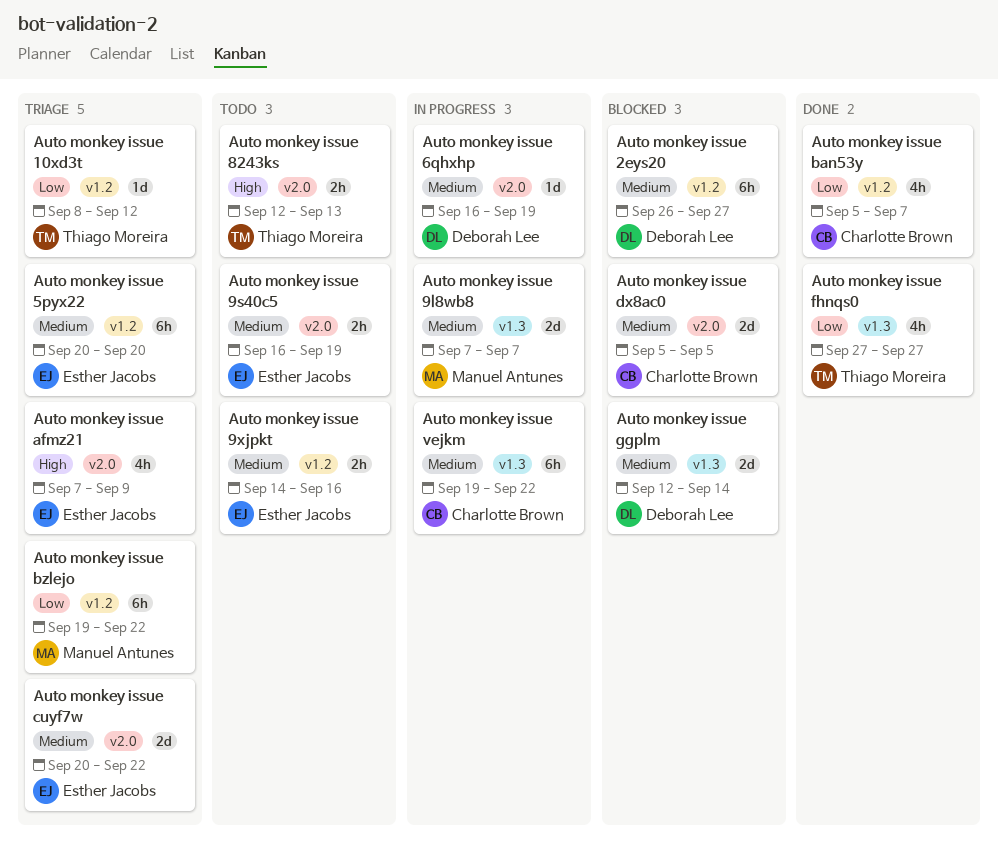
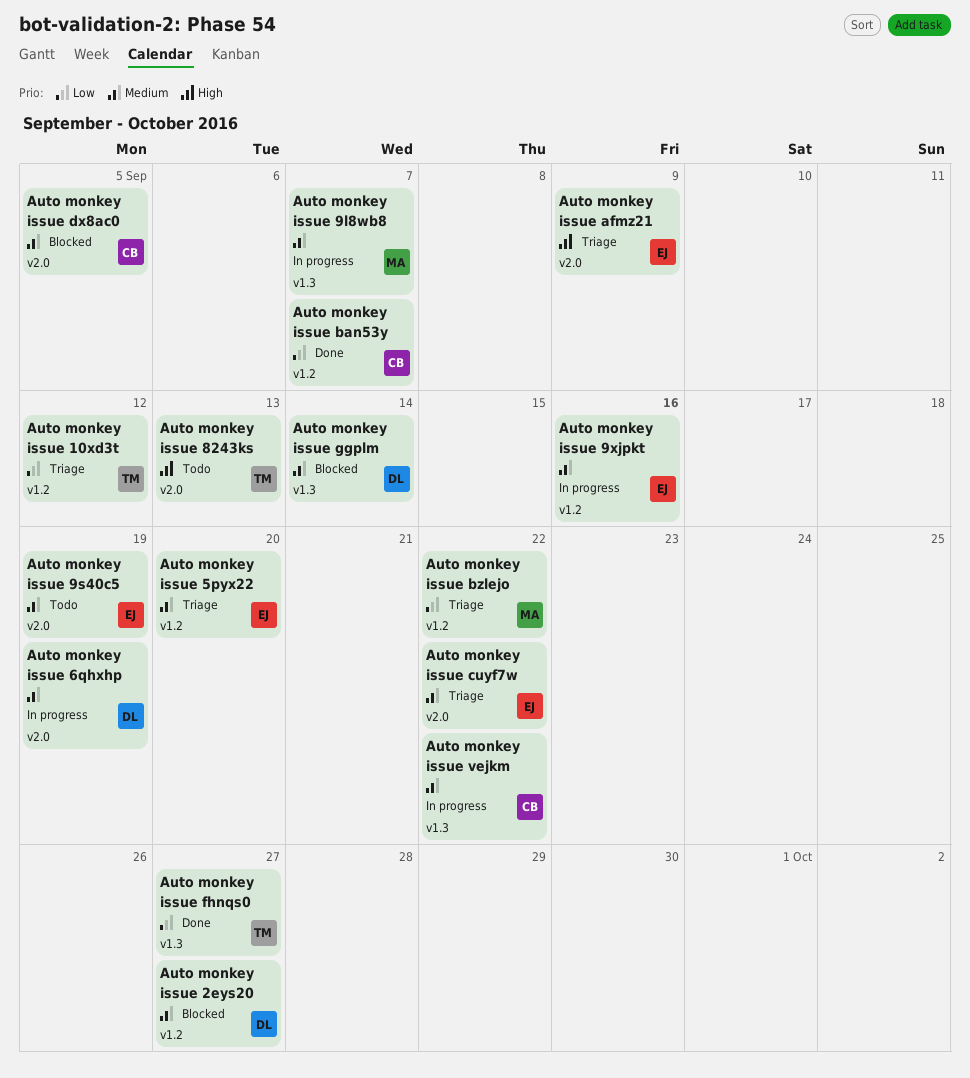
Auto monkey issue 9xjpkt, status: Todo -> In progress

